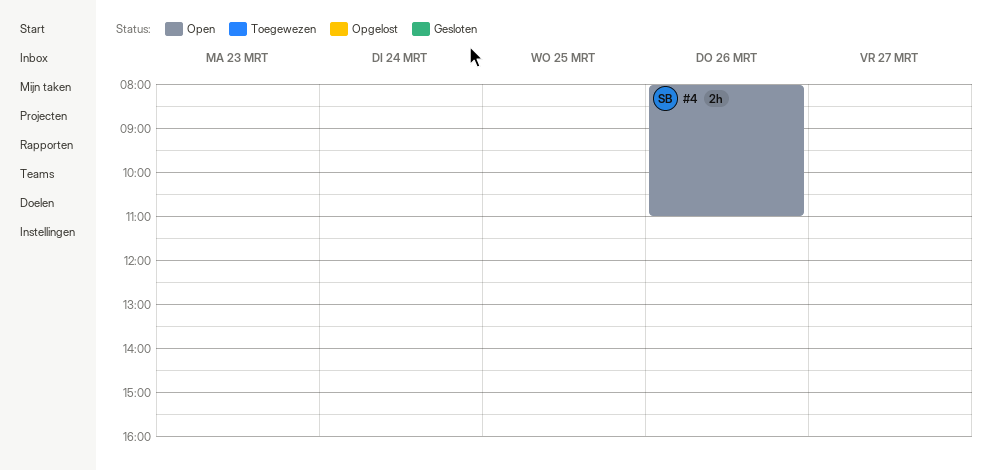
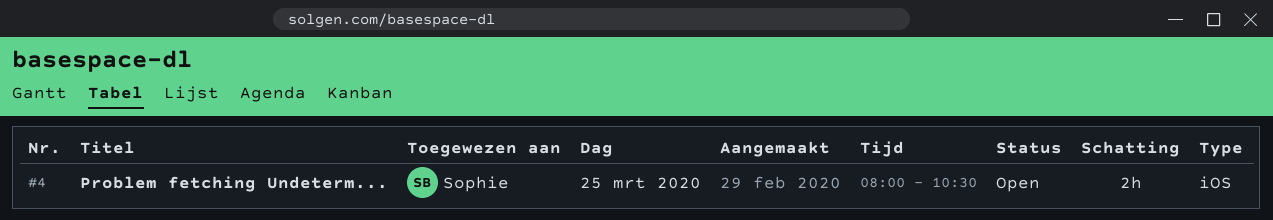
#4, day: Mar 26 -> Mar 25
#4, ends: 11:00 -> 10:30

